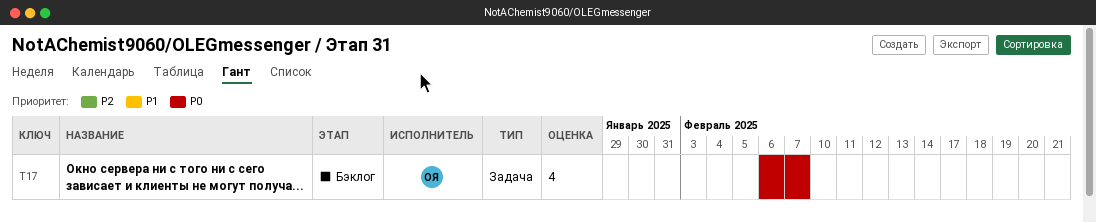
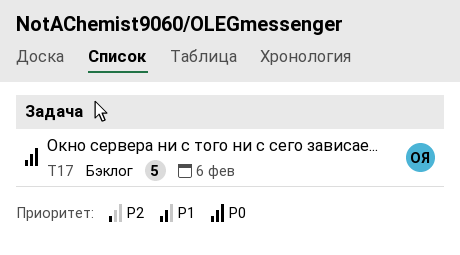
T17, estimate: 4 -> 5
T17, due: Feb 7 -> Feb 6

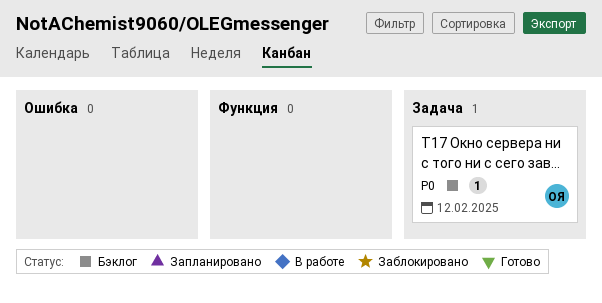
T17, estimate: 5 -> 1
T17, due: Feb 6 -> Feb 12

